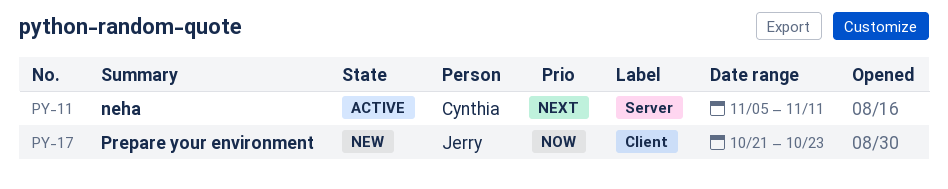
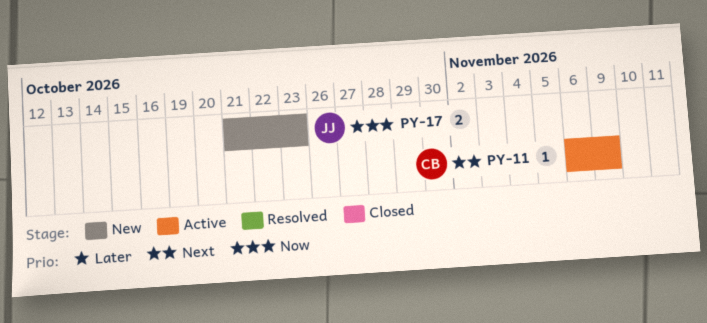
PY-11, start: Nov 5 -> Nov 6
PY-11, due: Nov 11 -> Nov 9

